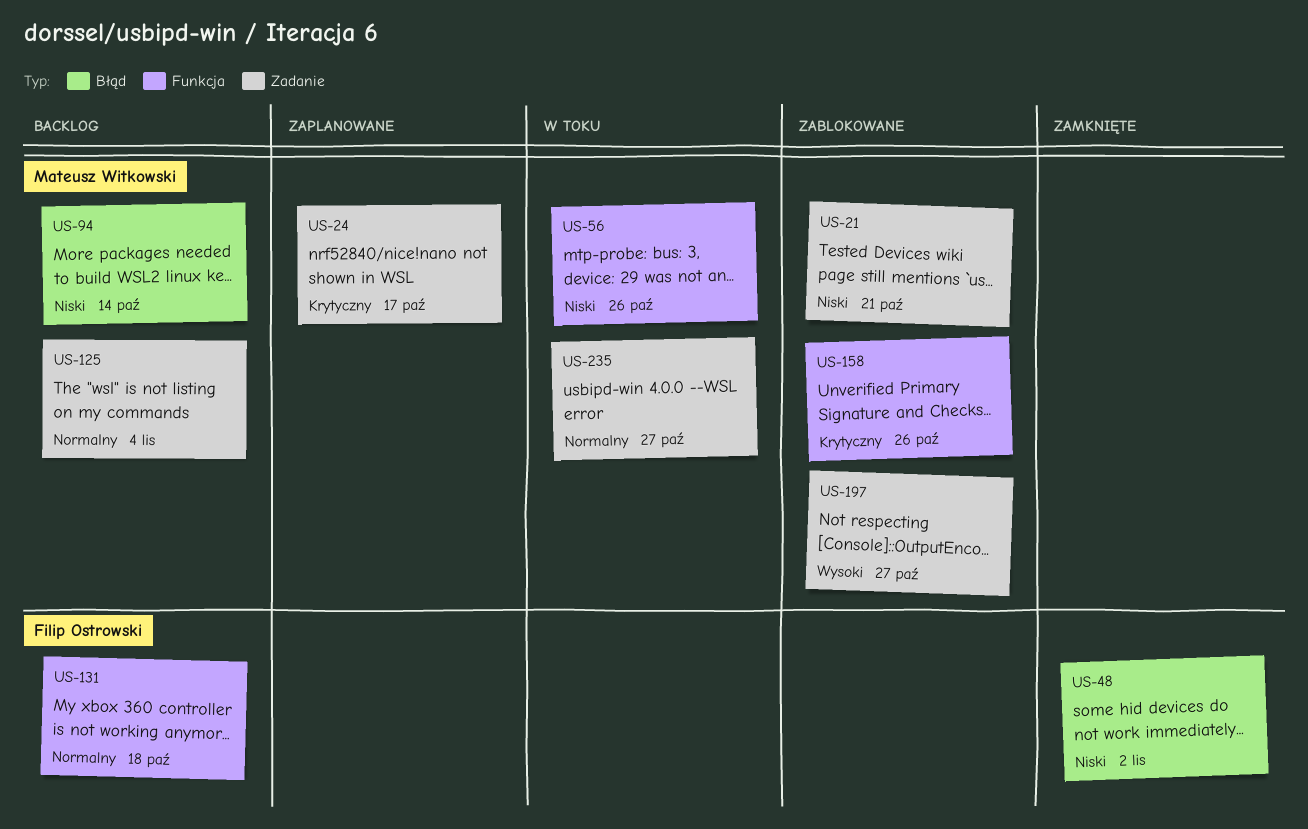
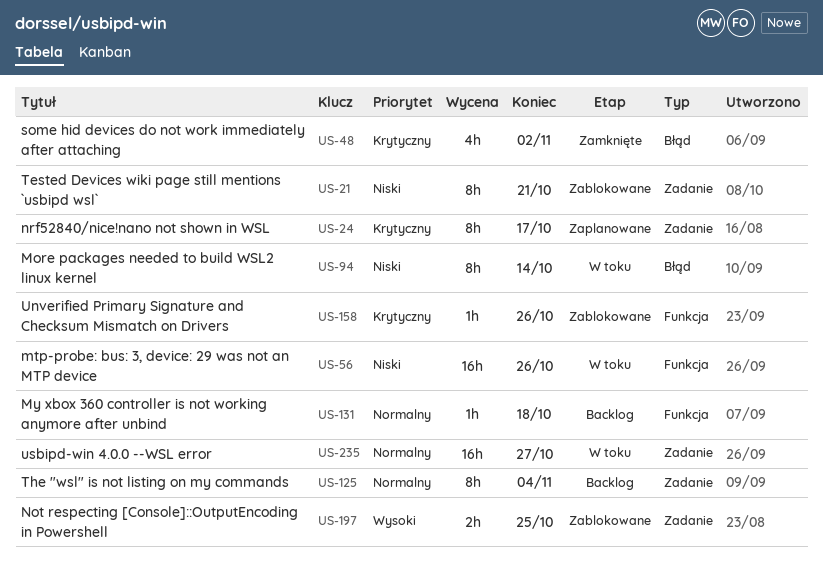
US-48, priority: Niski -> Krytyczny
US-94, status: Backlog -> W toku
US-197, due: Oct 27 -> Oct 25

